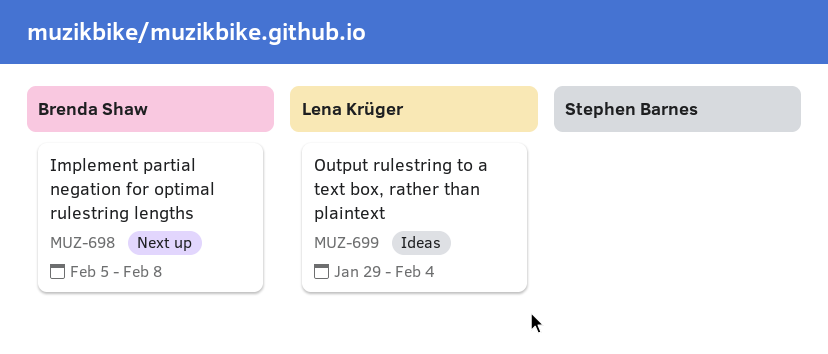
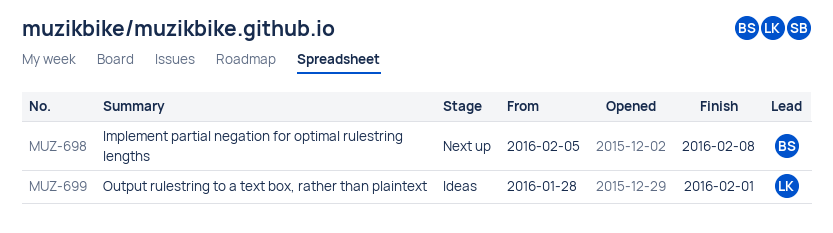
MUZ-699, start: Jan 29 -> Jan 28
MUZ-699, due: Feb 4 -> Feb 1

